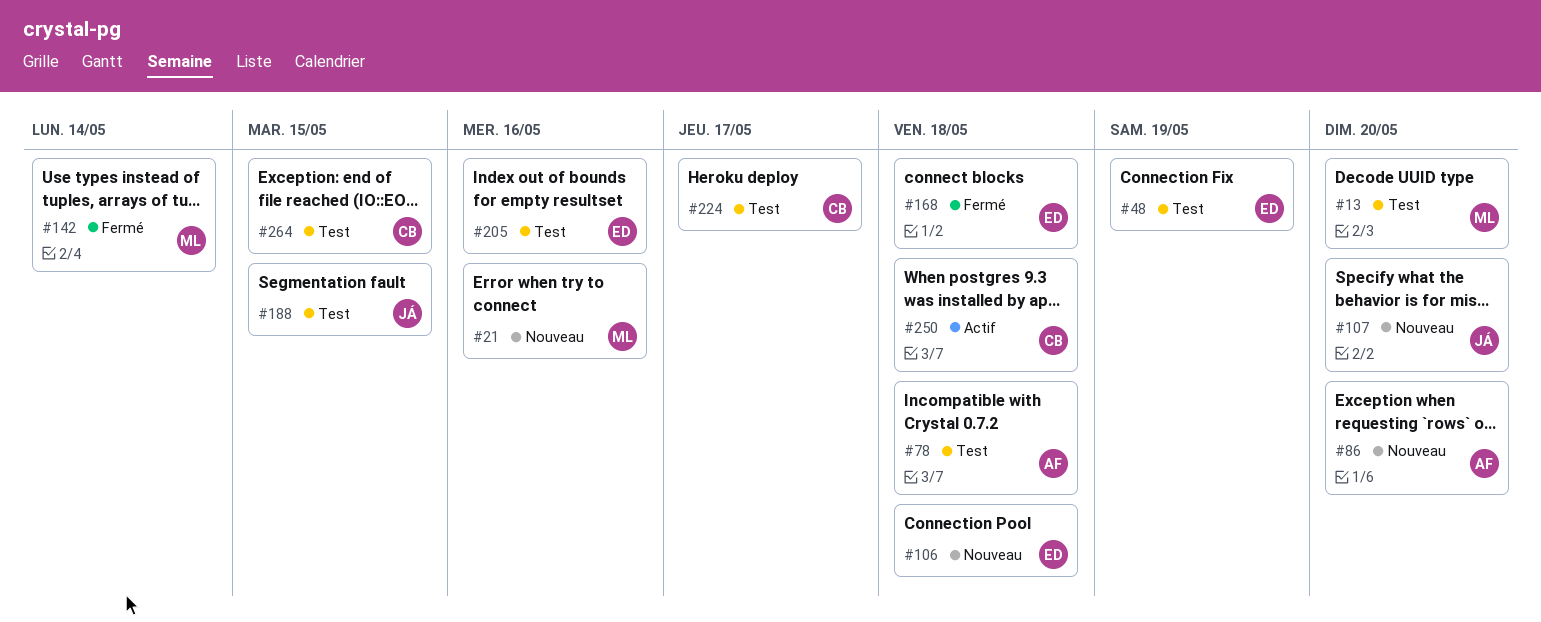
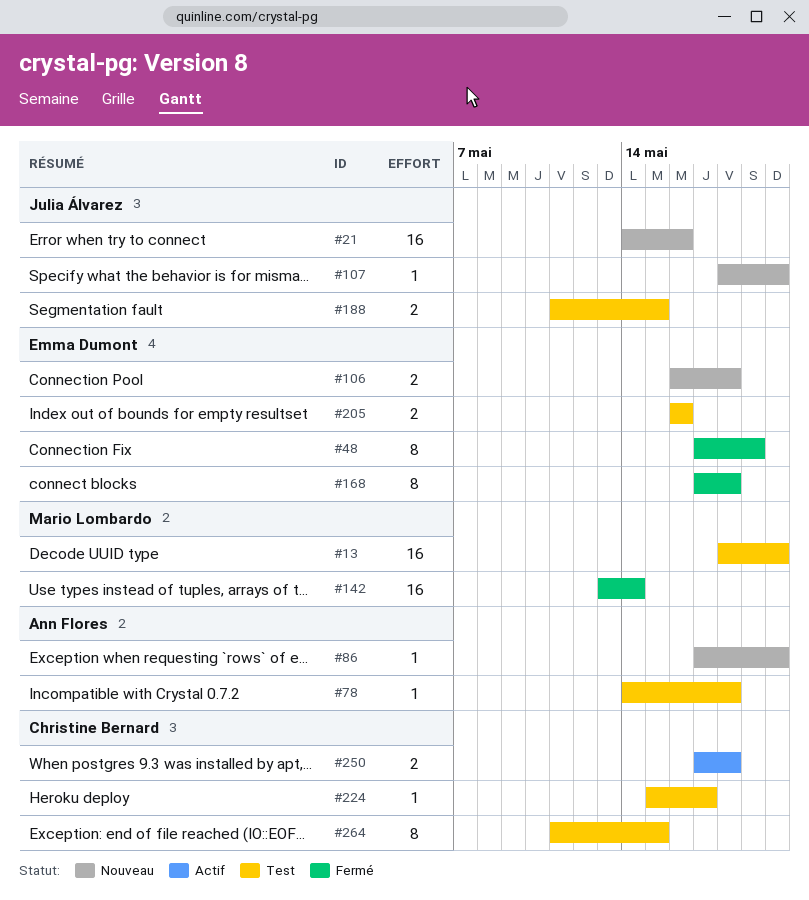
#21, owner: Mario Lombardo -> Julia Álvarez
#48, status: Test -> Fermé

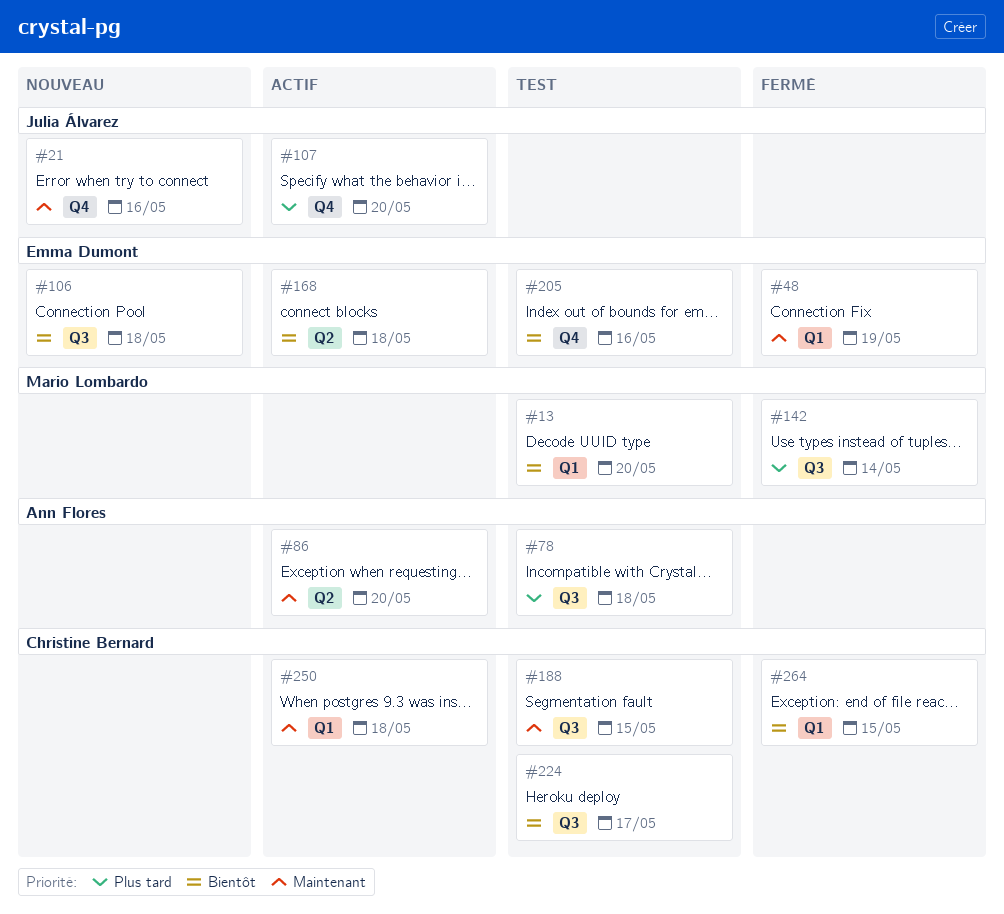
#86, status: Nouveau -> Actif
#107, status: Nouveau -> Actif
#168, status: Fermé -> Actif
#188, owner: Julia Álvarez -> Christine Bernard
#264, status: Test -> Fermé

